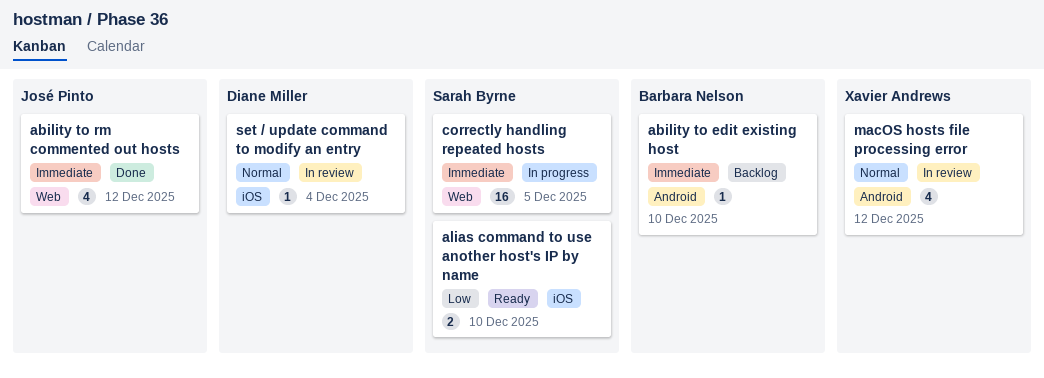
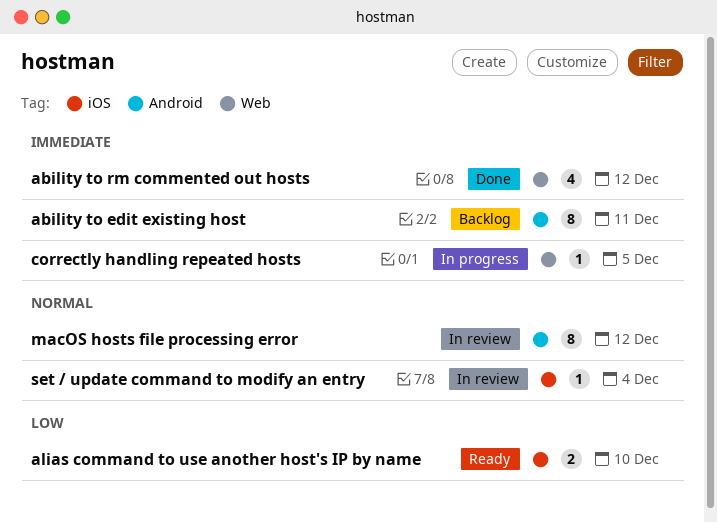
ability to edit existing host, estimate: 1 -> 8
ability to edit existing host, due: Dec 10 -> Dec 11
correctly handling repeated hosts, estimate: 16 -> 1
macOS hosts file processing error, estimate: 4 -> 8

